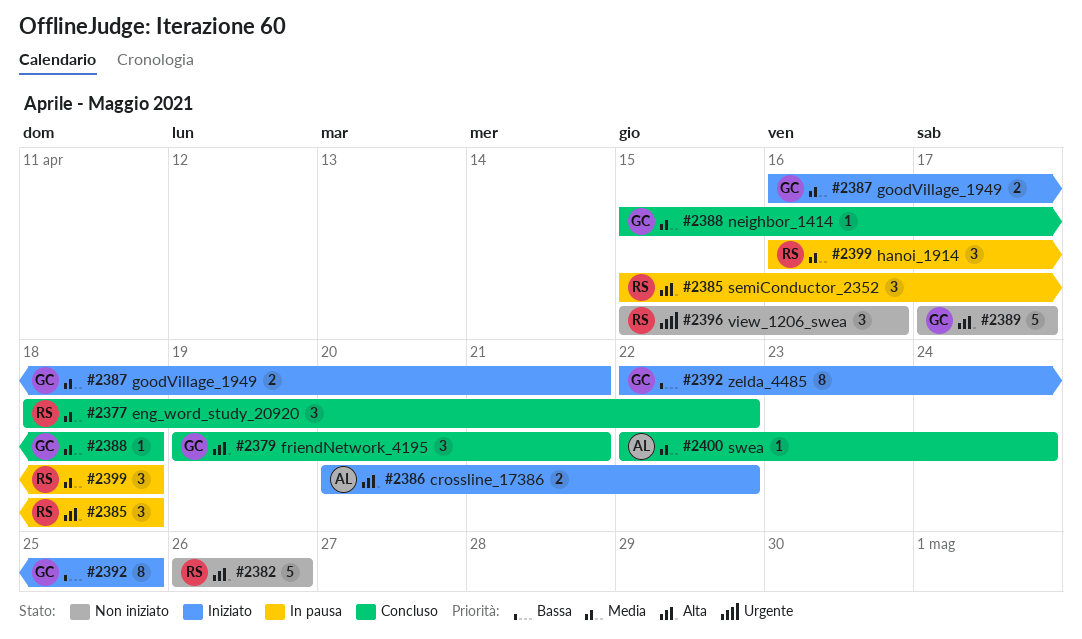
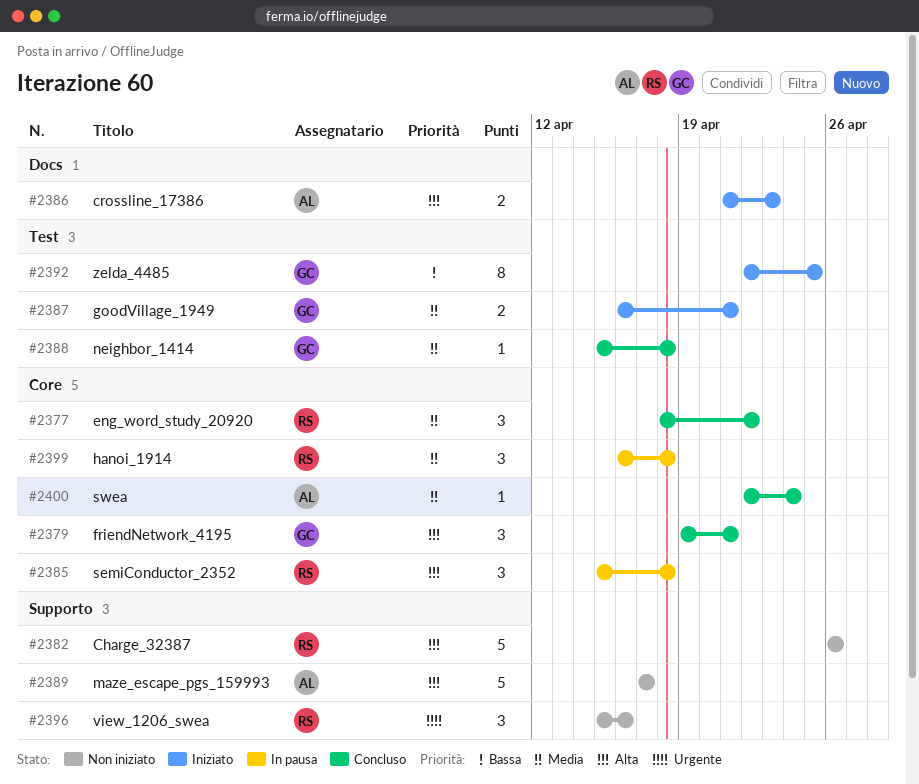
#2386, start: Apr 20 -> Apr 21
#2386, due: Apr 22 -> Apr 23
#2389, owner: GC -> AL

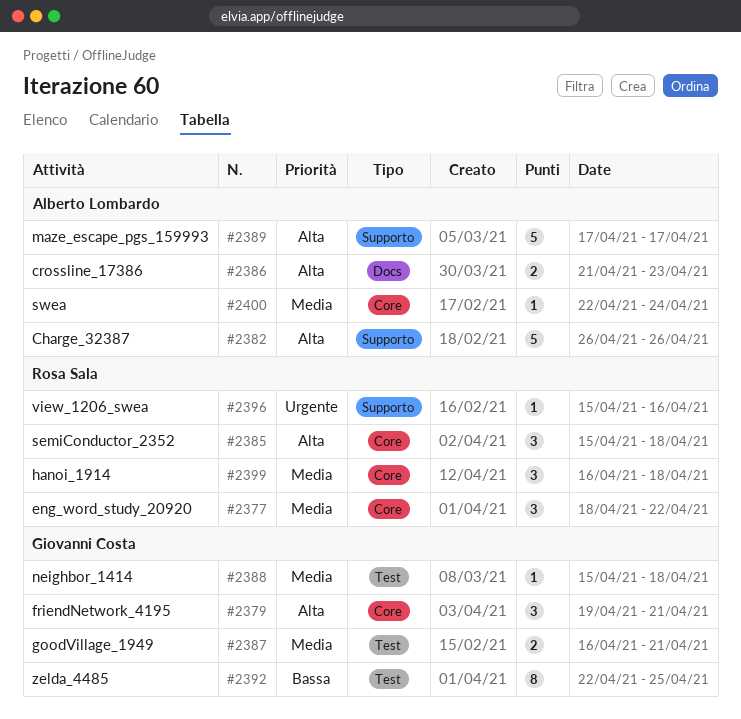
#2382, owner: Rosa Sala -> Alberto Lombardo
#2396, estimate: 3 -> 1

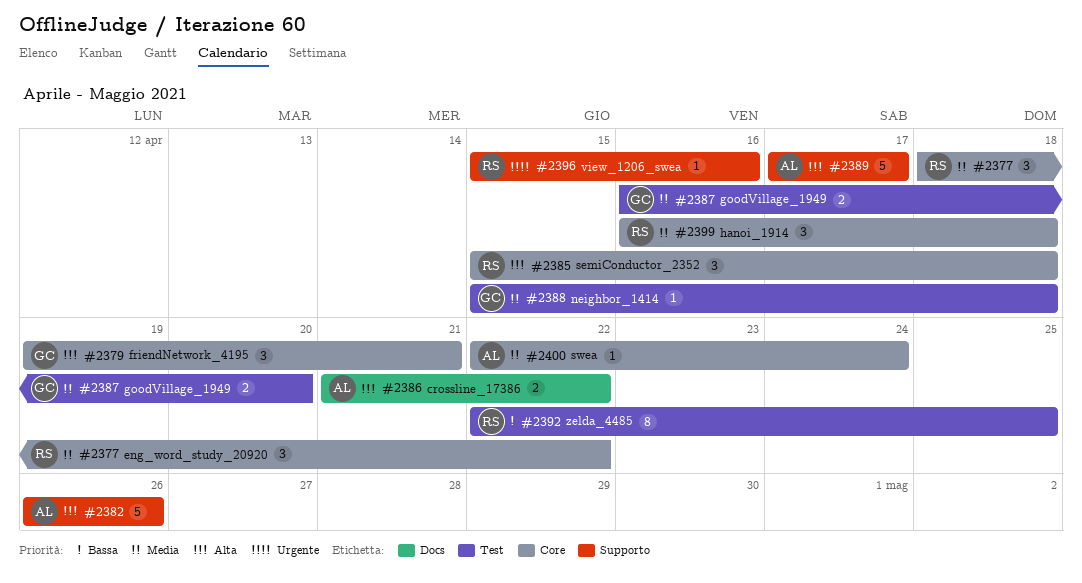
#2386, due: Apr 23 -> Apr 22
#2387, due: Apr 21 -> Apr 20
#2392, owner: Giovanni Costa -> Rosa Sala

